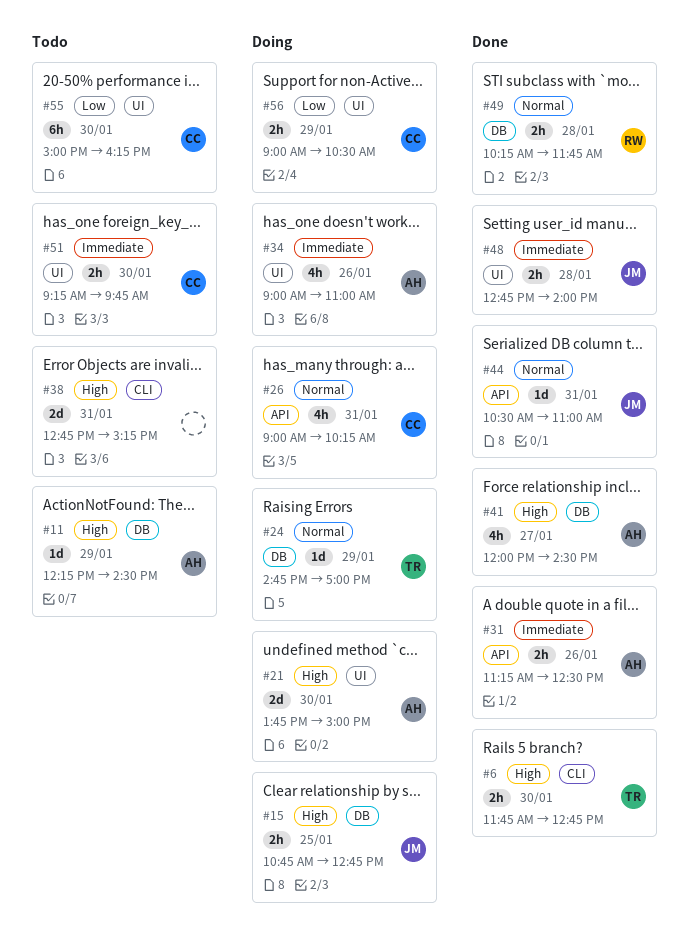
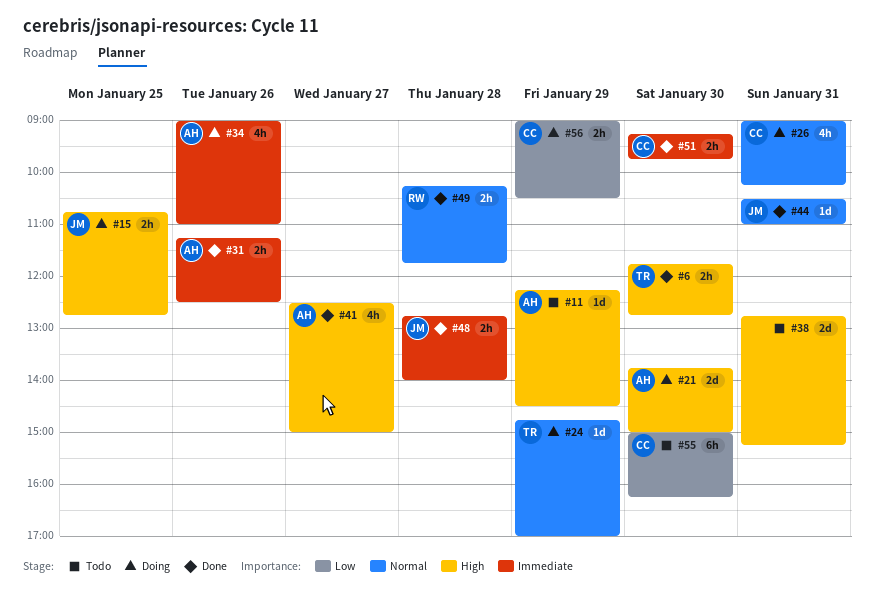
#41, begins: 12:00 -> 12:30
#41, ends: 14:30 -> 15:00
#51, status: Todo -> Done

